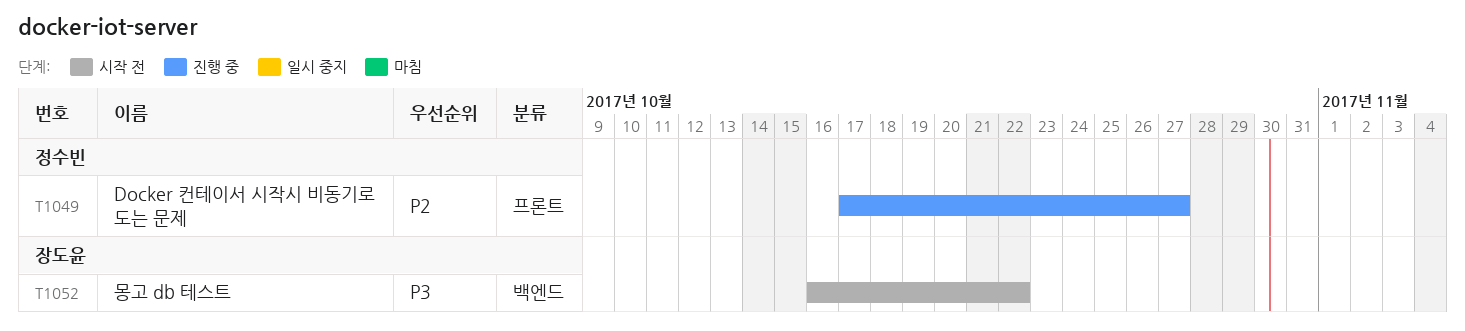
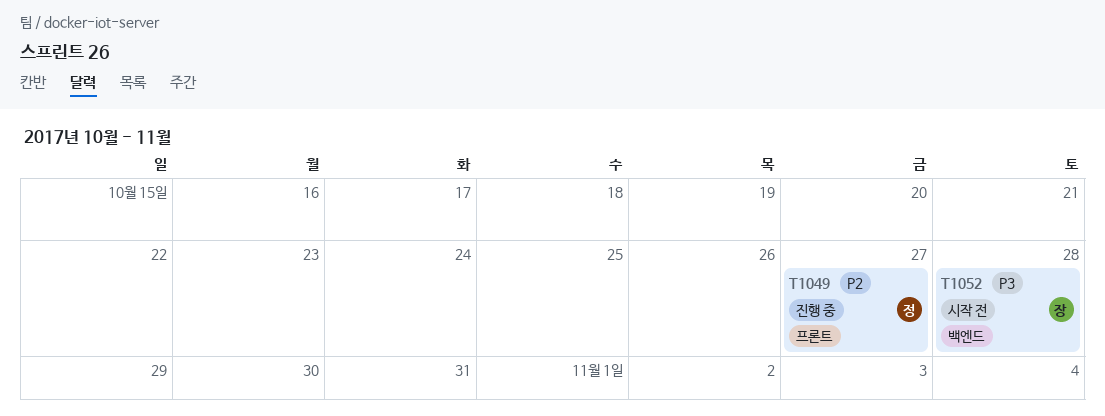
T1052, due: Oct 22 -> Oct 28

